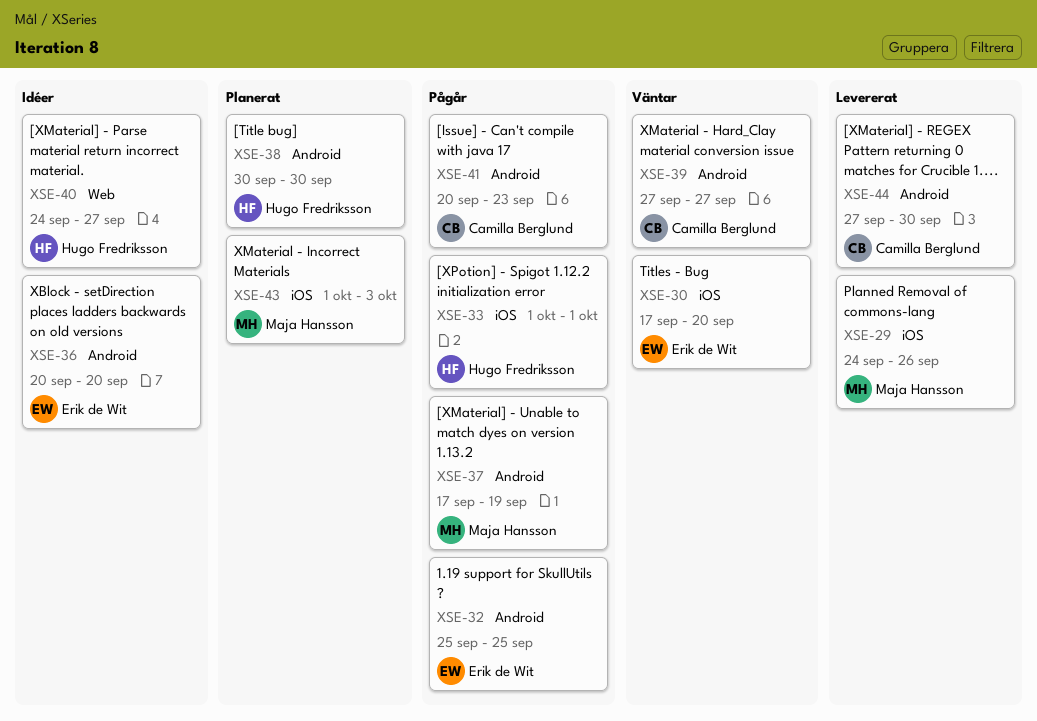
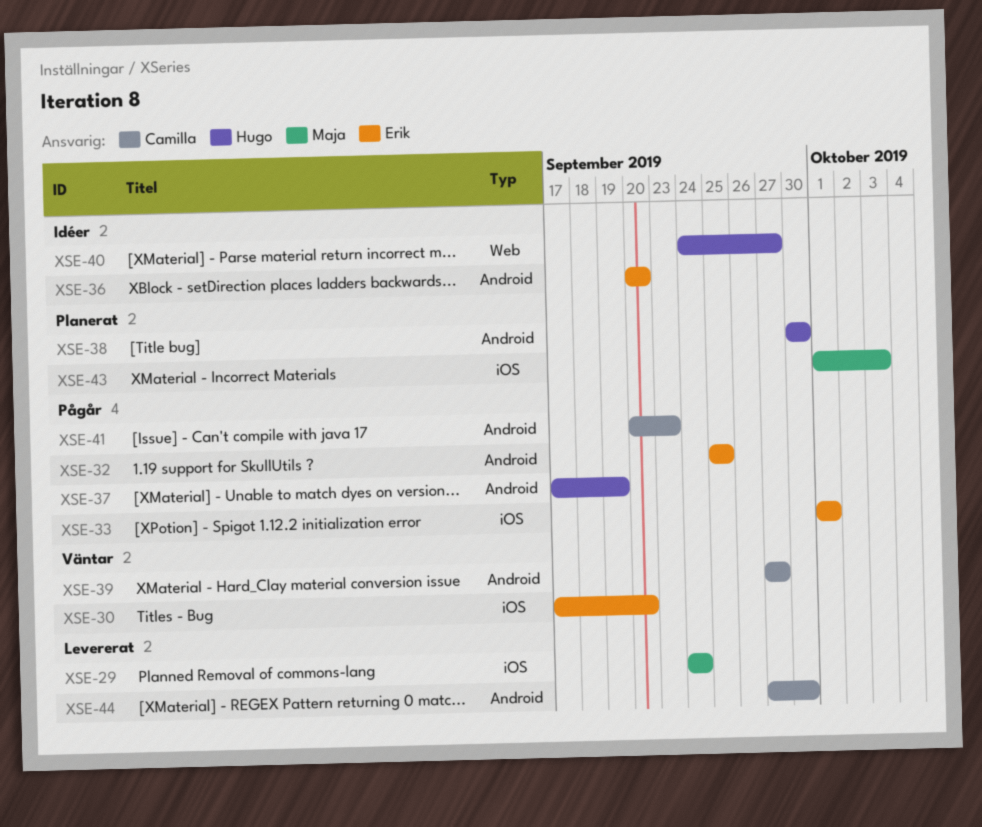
XSE-29, due: Sep 26 -> Sep 24
XSE-33, owner: Hugo Fredriksson -> Erik de Wit
XSE-37, owner: Maja Hansson -> Hugo Fredriksson

